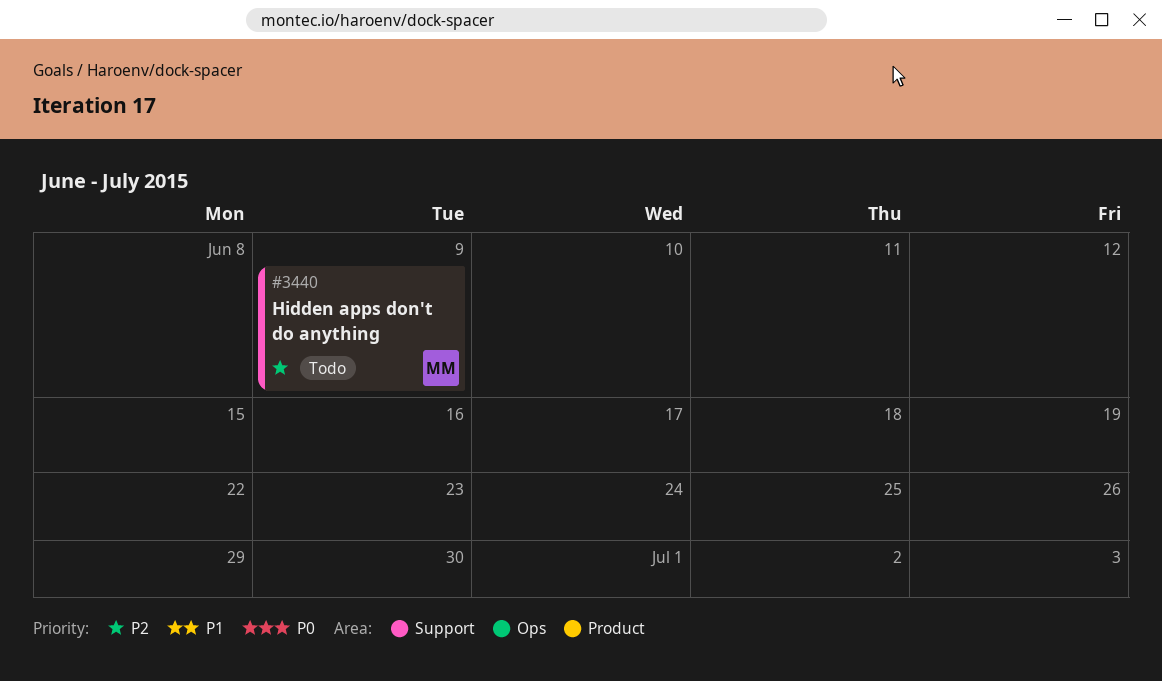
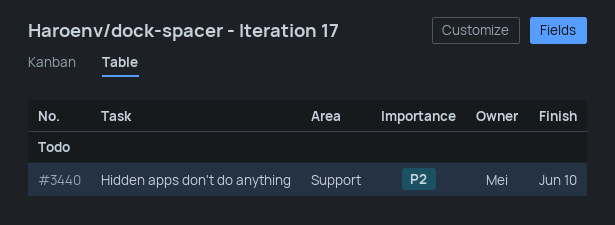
#3440, due: Jun 9 -> Jun 10

